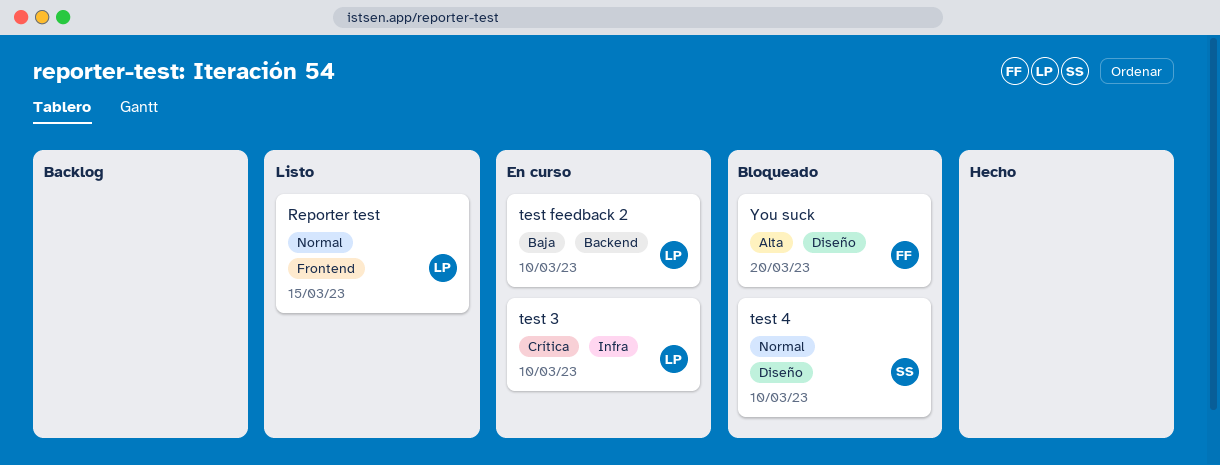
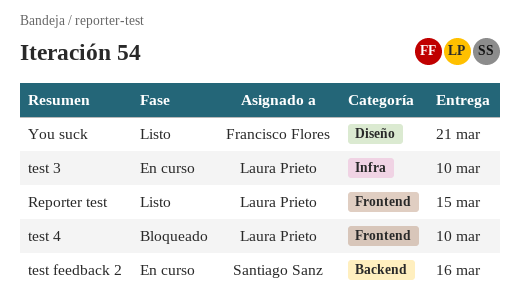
test 4, owner: Santiago Sanz -> Laura Prieto
test 4, label: Diseño -> Frontend
test feedback 2, owner: Laura Prieto -> Santiago Sanz
test feedback 2, due: Mar 10 -> Mar 16
You suck, status: Bloqueado -> Listo
You suck, due: Mar 20 -> Mar 21

